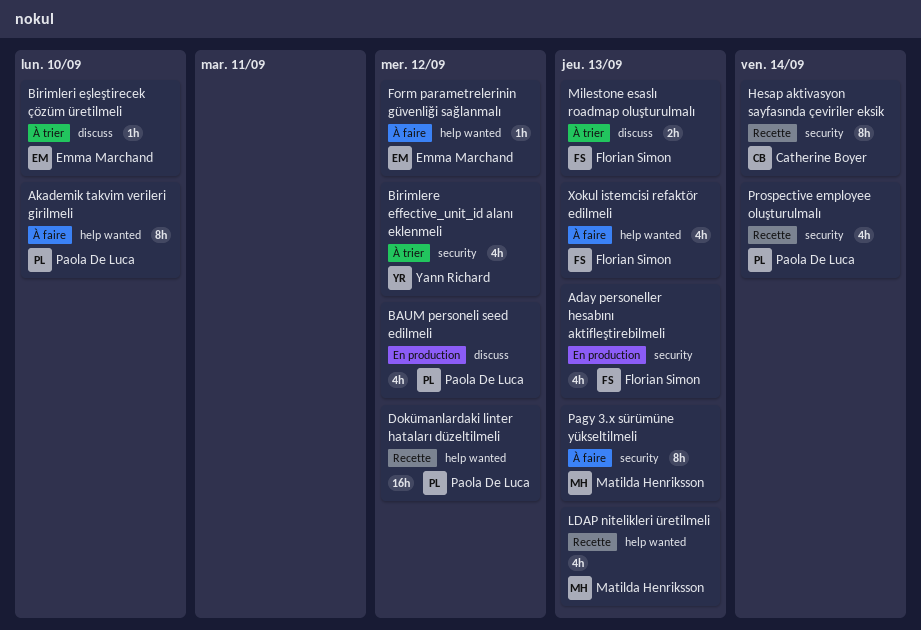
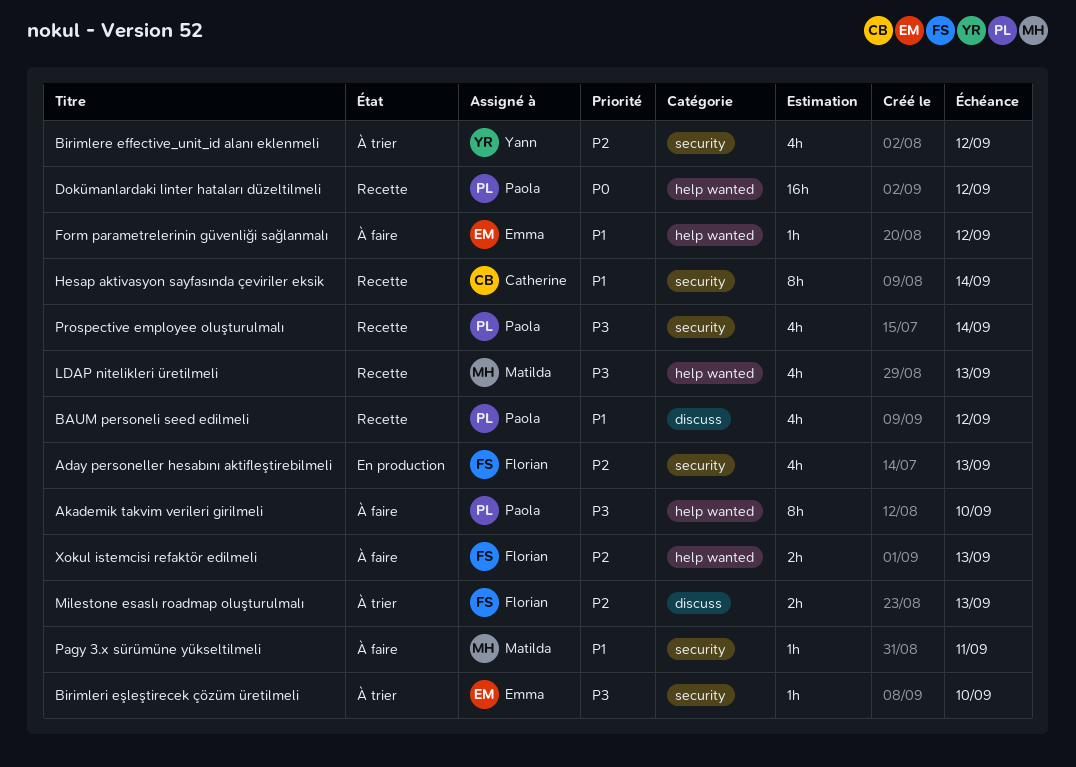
BAUM personeli seed edilmeli, status: En production -> Recette
Birimleri eşleştirecek çözüm üretilmeli, label: discuss -> security
Pagy 3.x sürümüne yükseltilmeli, estimate: 8h -> 1h
Pagy 3.x sürümüne yükseltilmeli, due: Sep 13 -> Sep 11
Xokul istemcisi refaktör edilmeli, estimate: 4h -> 2h

